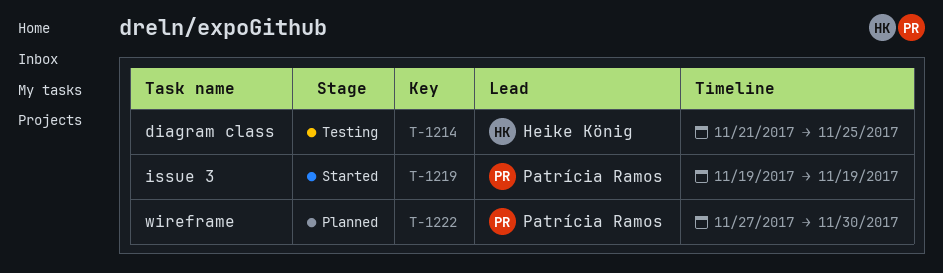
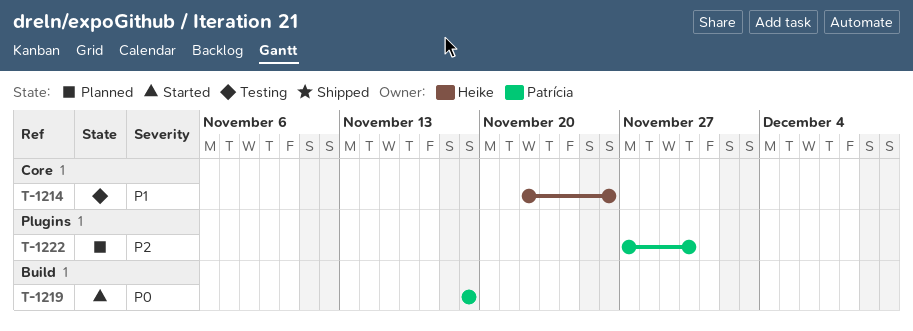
T-1214, start: Nov 21 -> Nov 22
T-1214, due: Nov 25 -> Nov 26

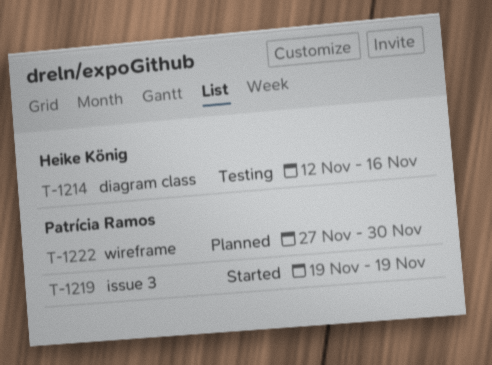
T-1214, start: Nov 22 -> Nov 12
T-1214, due: Nov 26 -> Nov 16

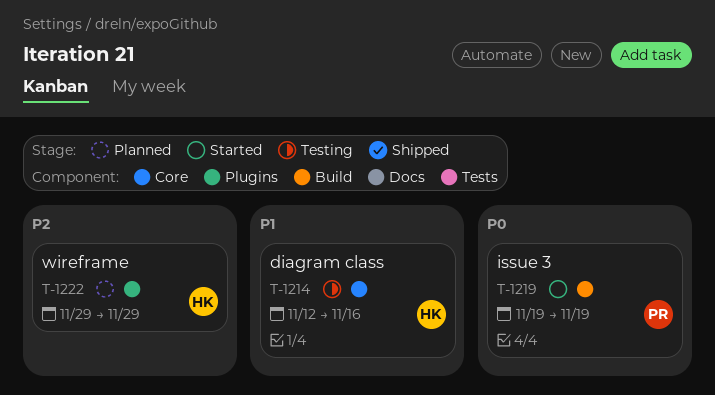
T-1222, owner: Patrícia Ramos -> Heike König
T-1222, start: Nov 27 -> Nov 29
T-1222, due: Nov 30 -> Nov 29

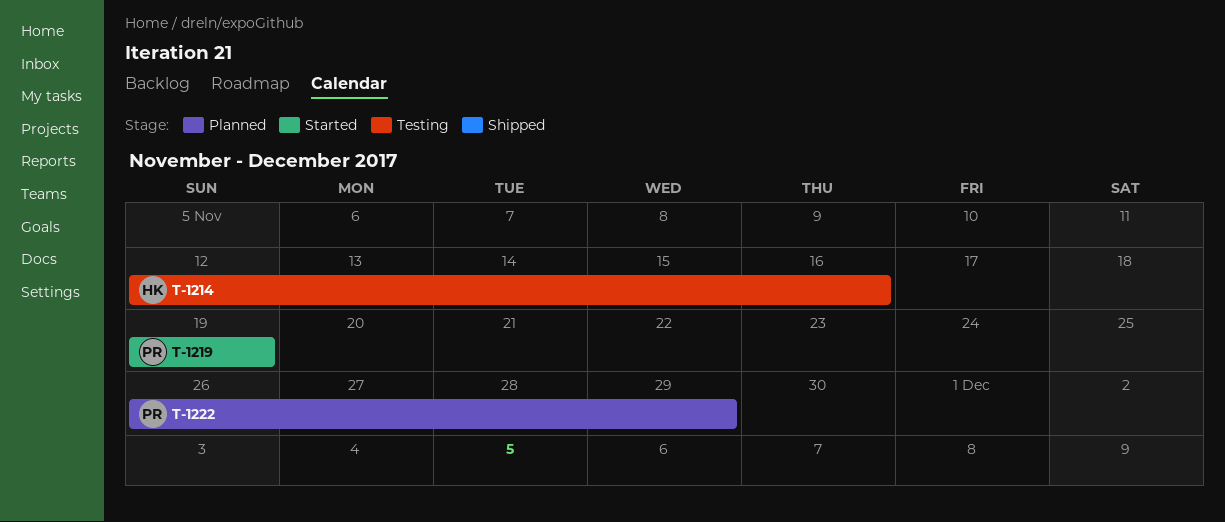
T-1222, owner: HK -> PR
T-1222, start: Nov 29 -> Nov 26

